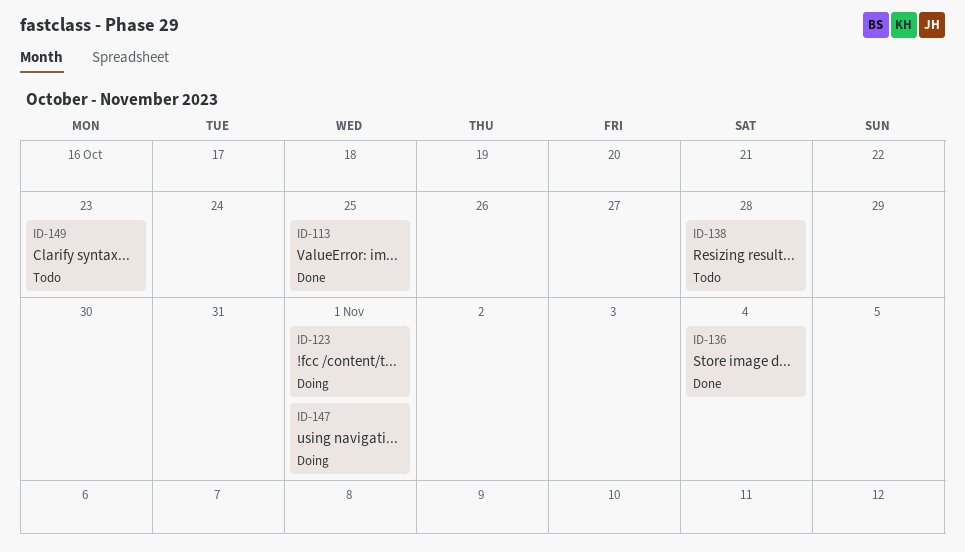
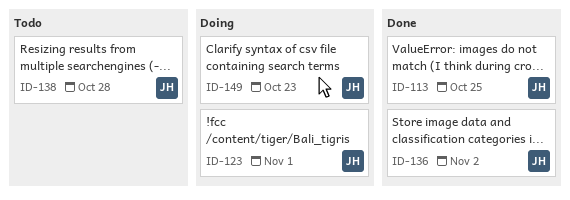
ID-136, due: Nov 4 -> Nov 2
ID-147: present -> none
ID-149, status: Todo -> Doing

